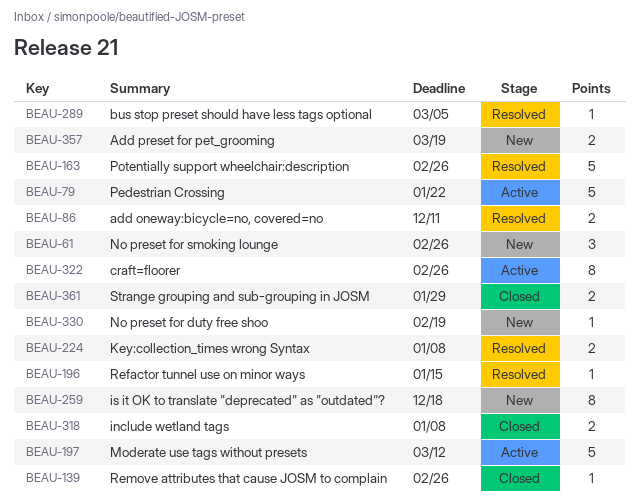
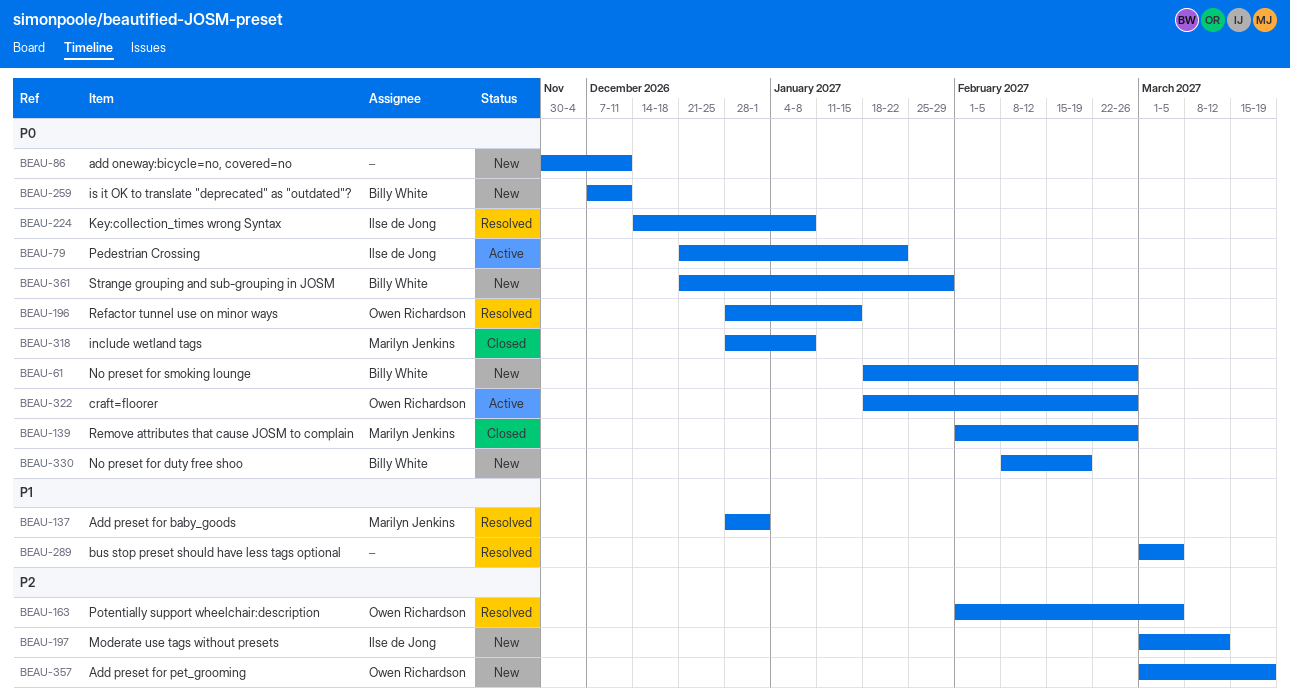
BEAU-86, status: Resolved -> New
BEAU-137: none -> present
BEAU-163, due: Feb 26 -> Mar 5
BEAU-197, status: Active -> New
BEAU-259, due: Dec 18 -> Dec 11
BEAU-361, status: Closed -> New

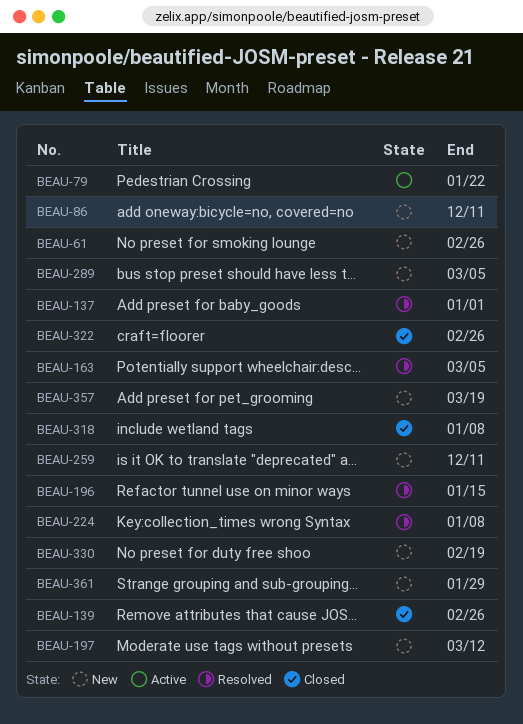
BEAU-289, status: Resolved -> New
BEAU-322, status: Active -> Closed

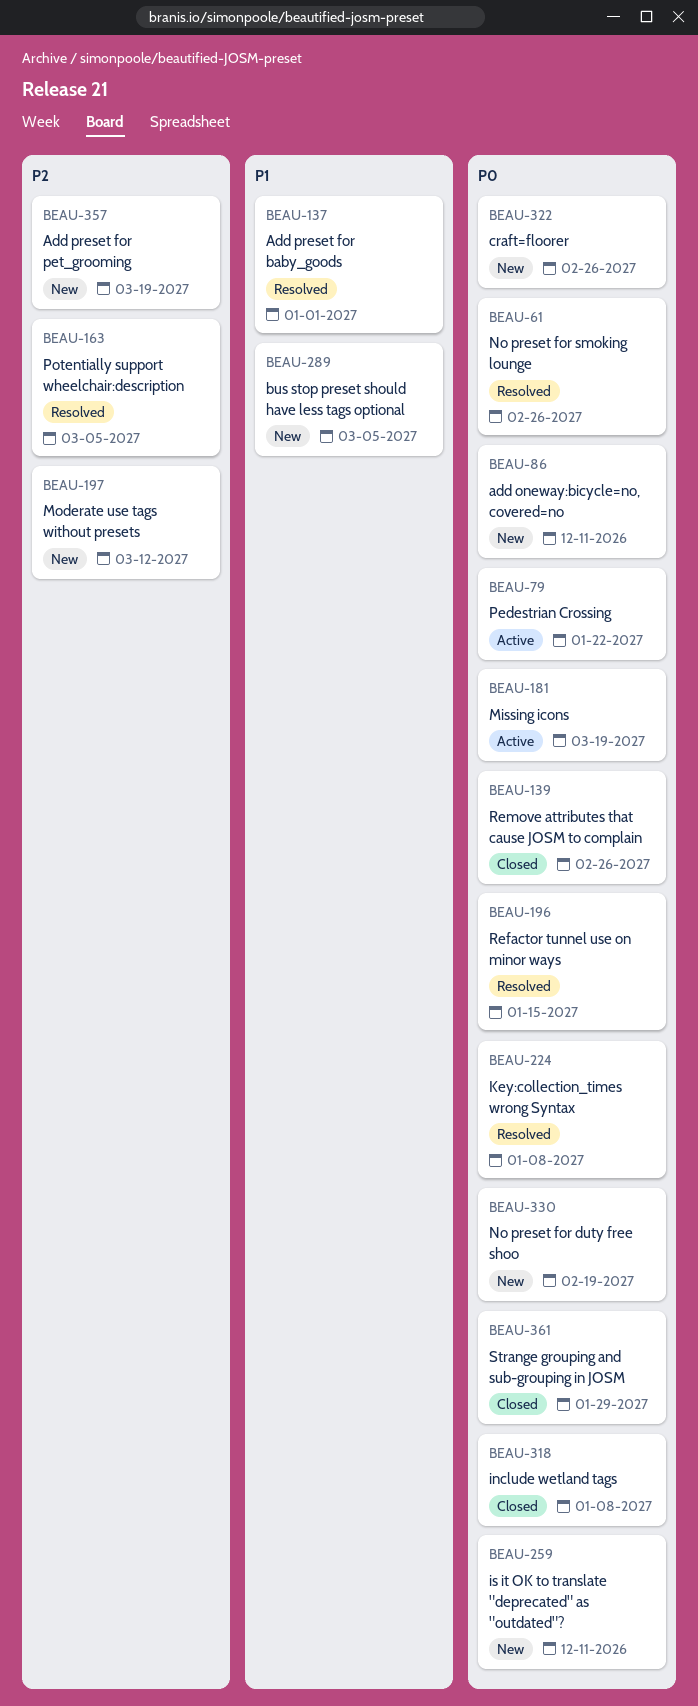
BEAU-61, status: New -> Resolved
BEAU-181: none -> present
BEAU-322, status: Closed -> New
BEAU-361, status: New -> Closed

